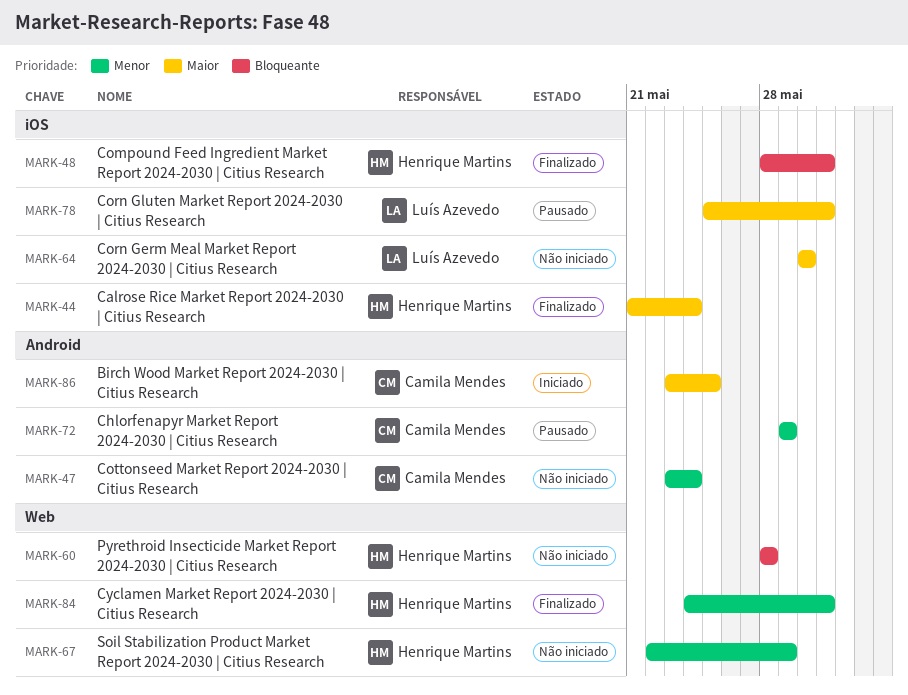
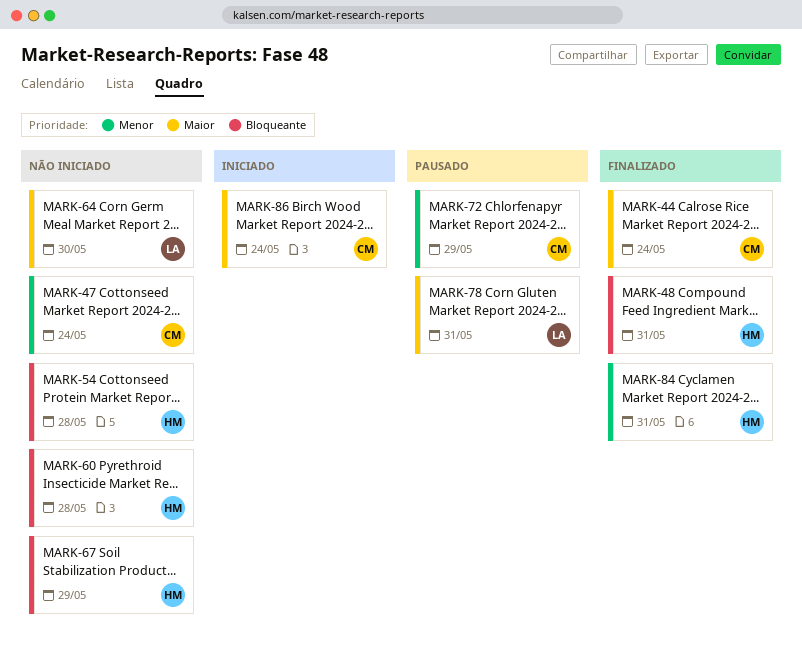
MARK-44, owner: Henrique Martins -> Camila Mendes
MARK-54: none -> present
MARK-67, priority: Menor -> Bloqueante
MARK-86, due: May 25 -> May 24

